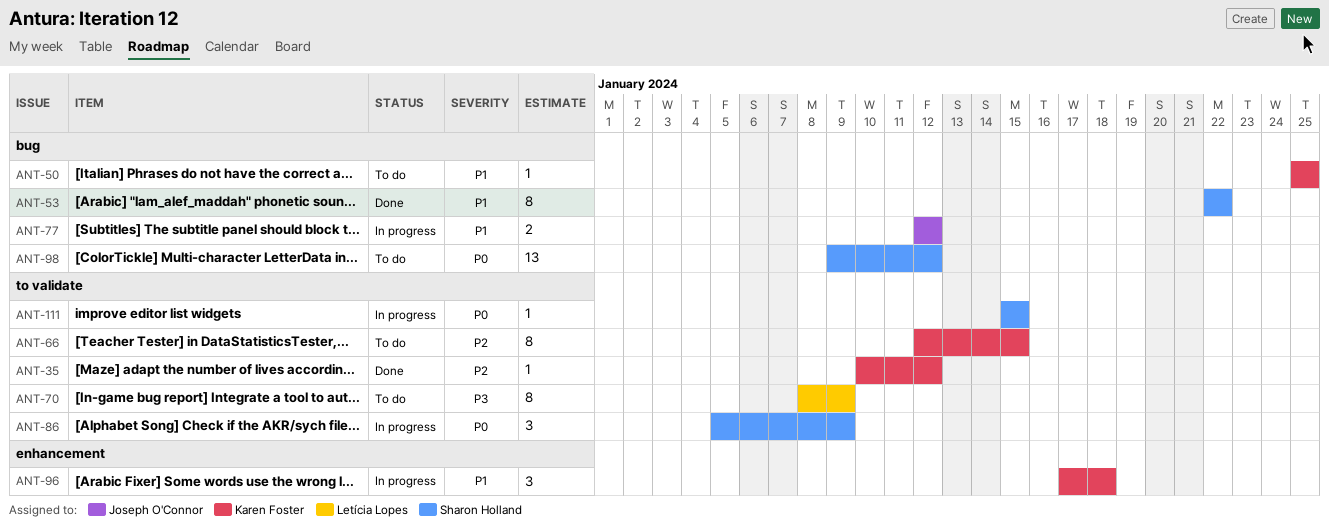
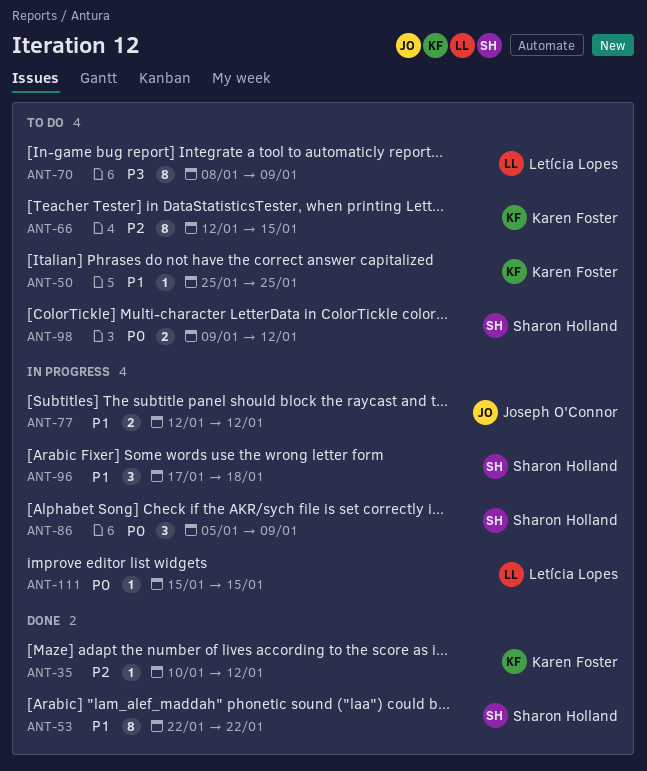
ANT-96, owner: Karen Foster -> Sharon Holland
ANT-98, estimate: 13 -> 2
ANT-111, owner: Sharon Holland -> Letícia Lopes

